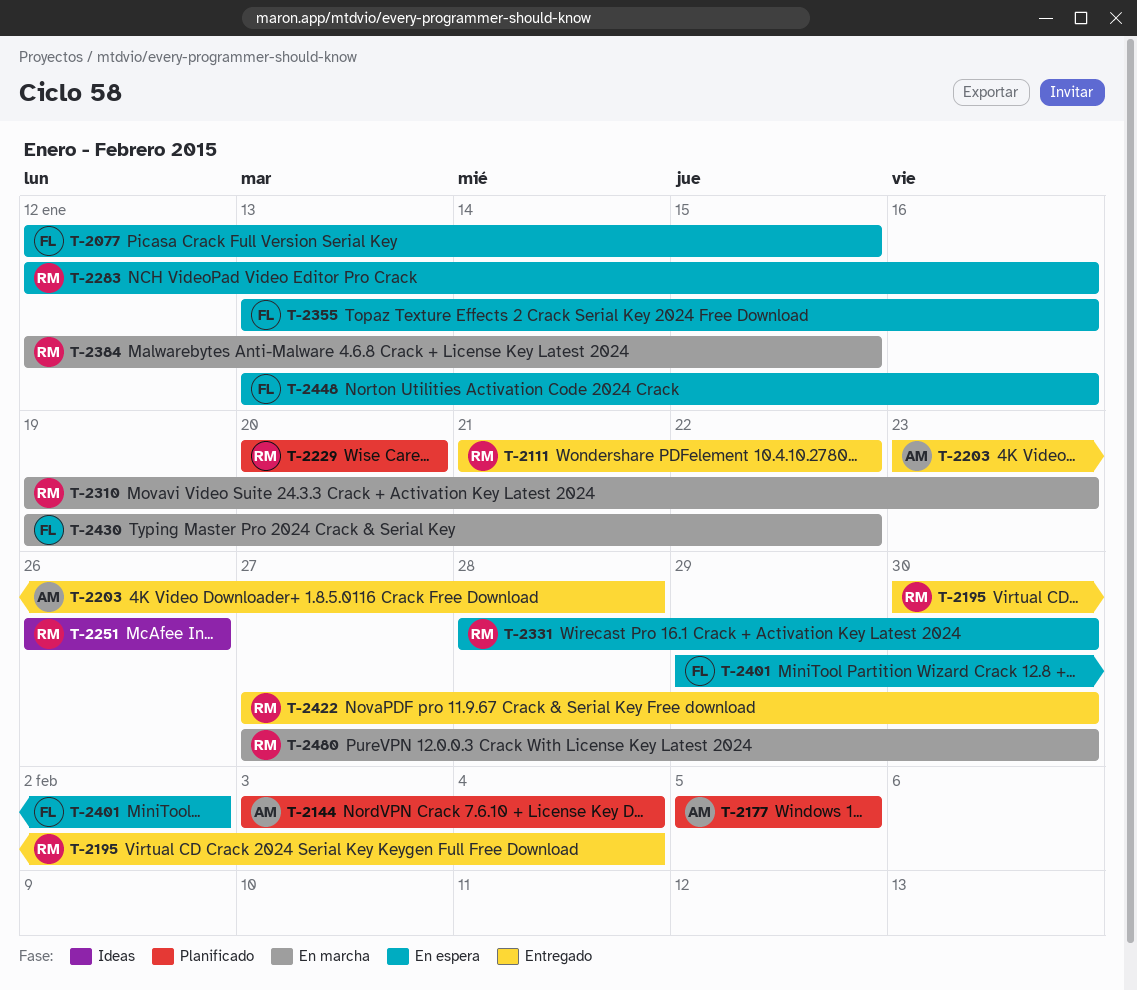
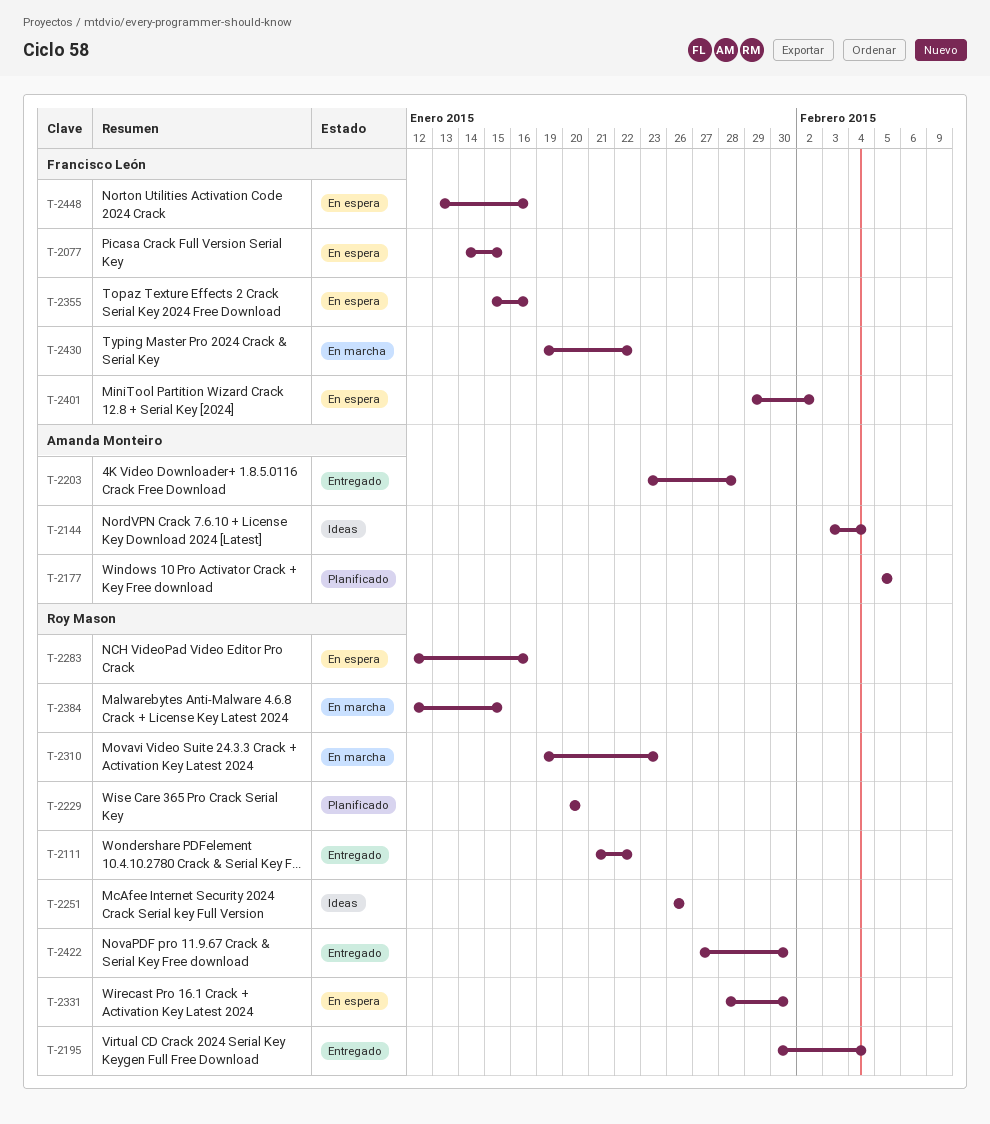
T-2077, start: Jan 12 -> Jan 14
T-2144, status: Planificado -> Ideas
T-2355, start: Jan 13 -> Jan 15
T-2480: present -> none

